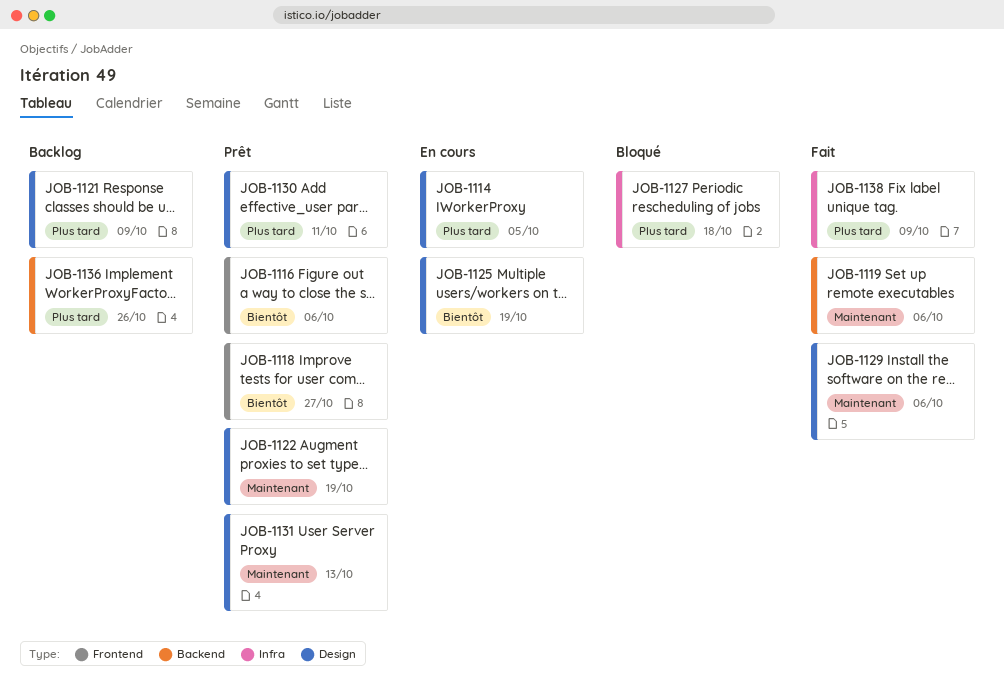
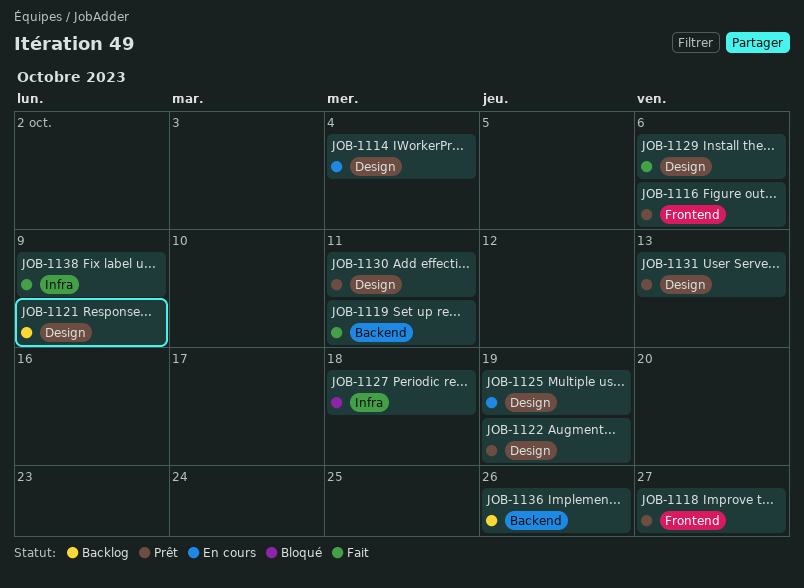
JOB-1114, due: Oct 5 -> Oct 4
JOB-1119, due: Oct 6 -> Oct 11

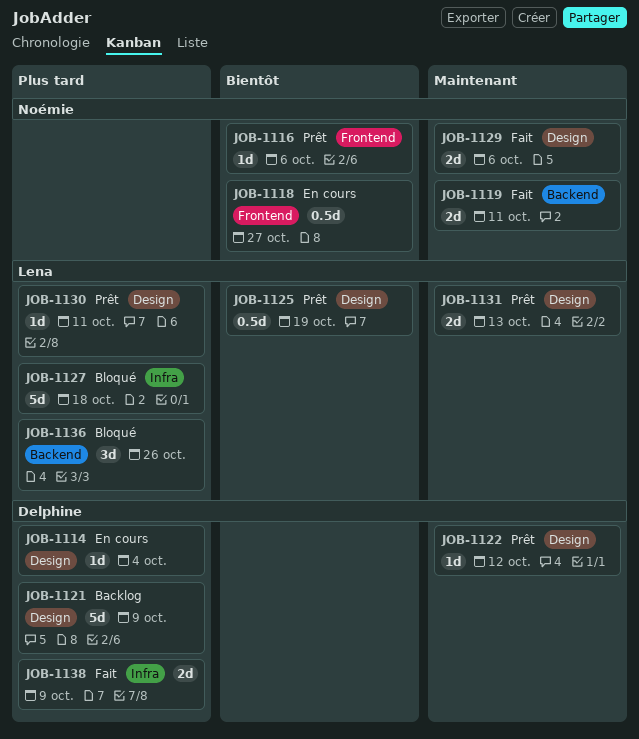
JOB-1118, status: Prêt -> En cours
JOB-1122, due: Oct 19 -> Oct 12
JOB-1125, status: En cours -> Prêt
JOB-1136, status: Backlog -> Bloqué

